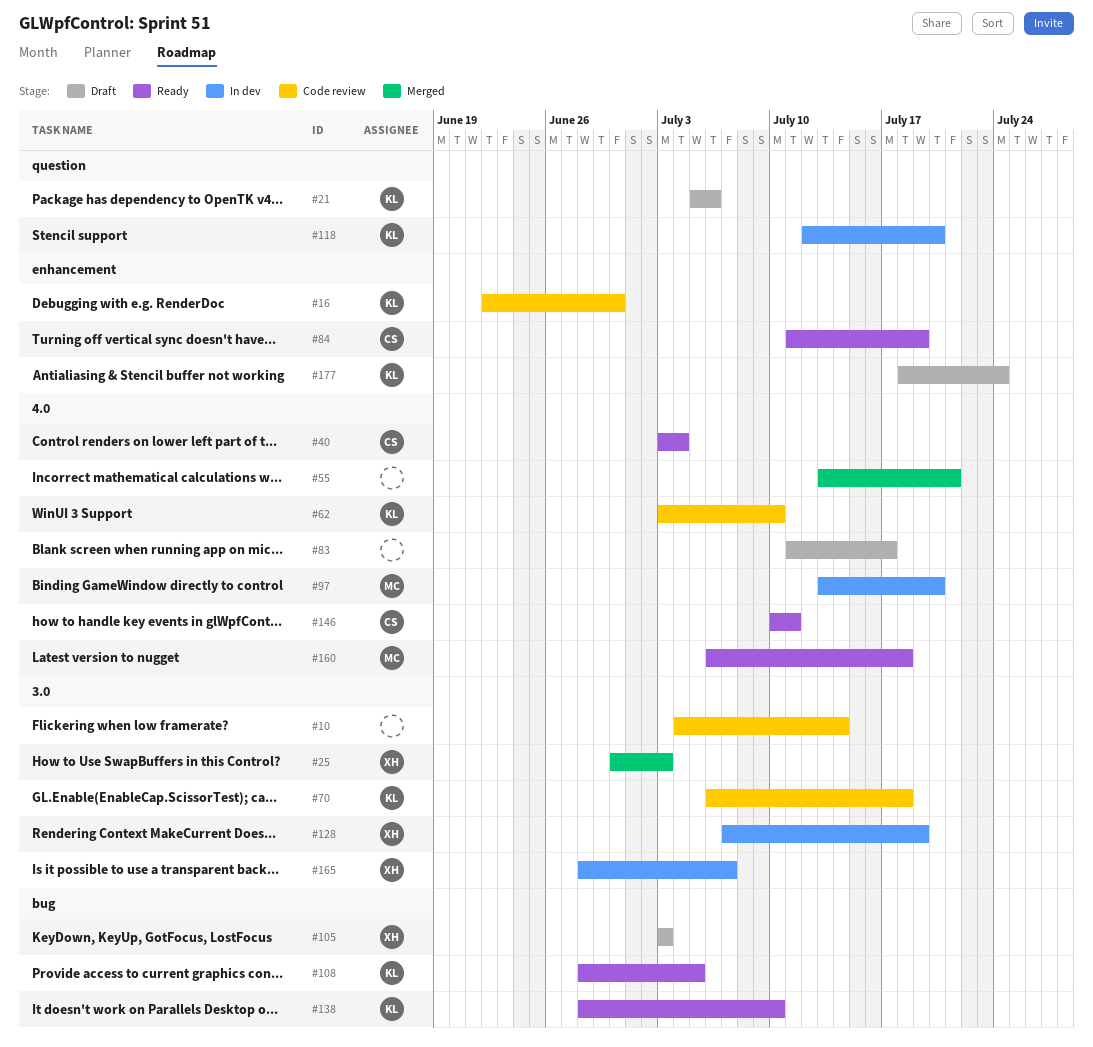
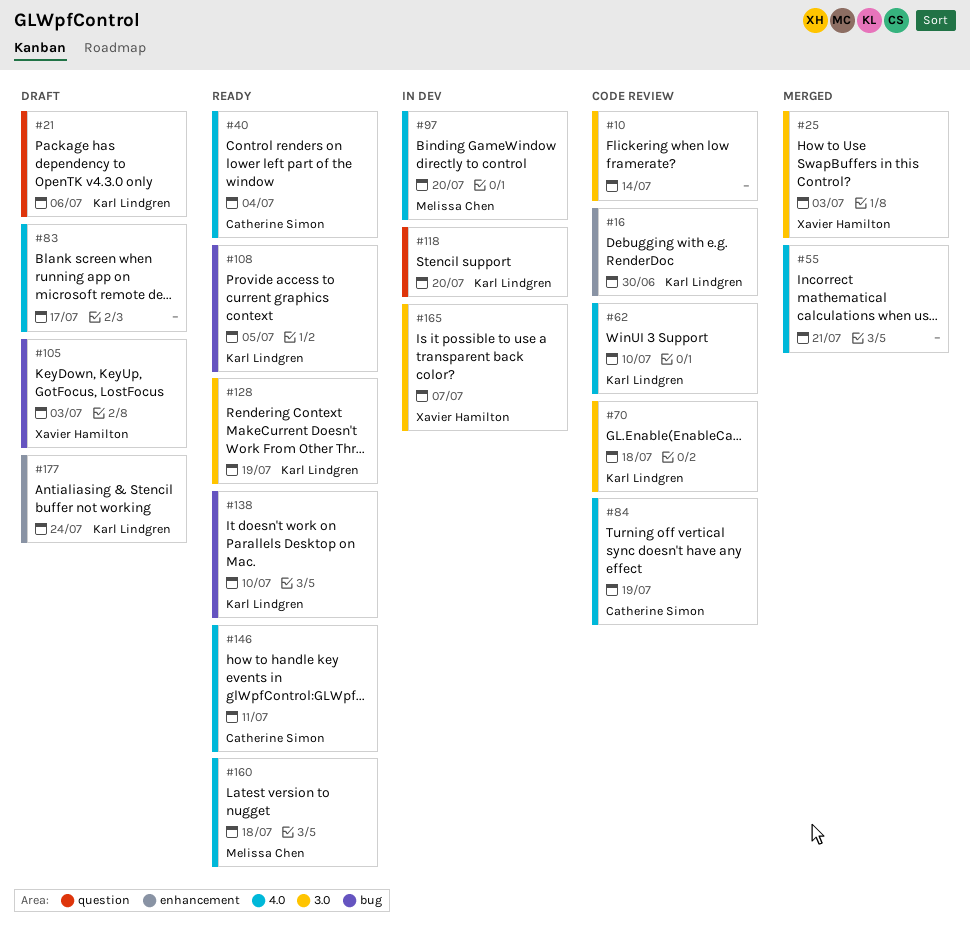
#84, status: Ready -> Code review
#84, label: enhancement -> 4.0
#128, status: In dev -> Ready
#128, owner: Xavier Hamilton -> Karl Lindgren

